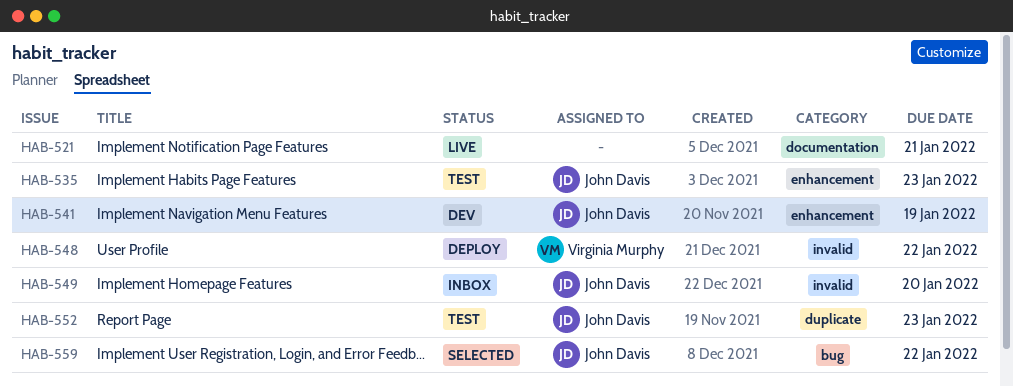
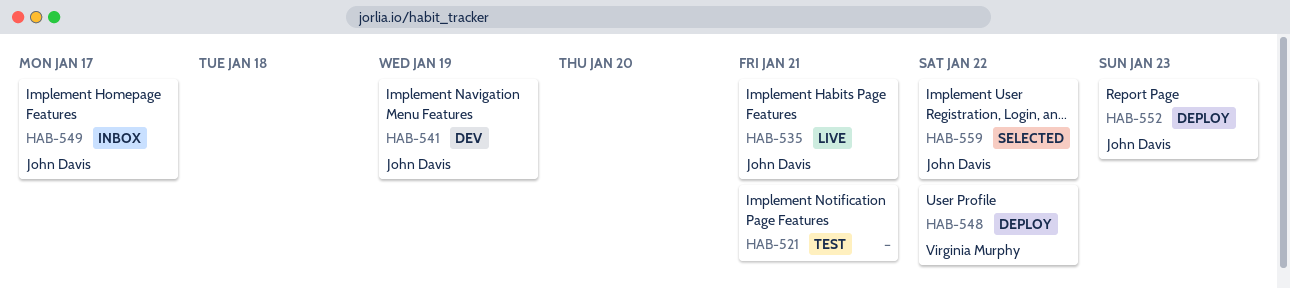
HAB-521, status: Live -> Test
HAB-535, status: Test -> Live
HAB-535, due: Jan 23 -> Jan 21
HAB-549, due: Jan 20 -> Jan 17
HAB-552, status: Test -> Deploy

